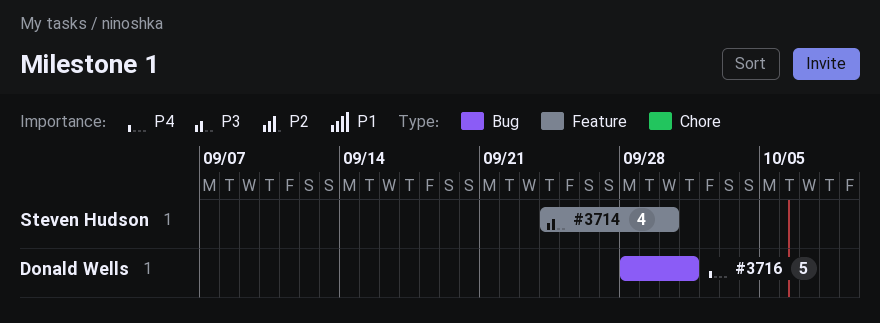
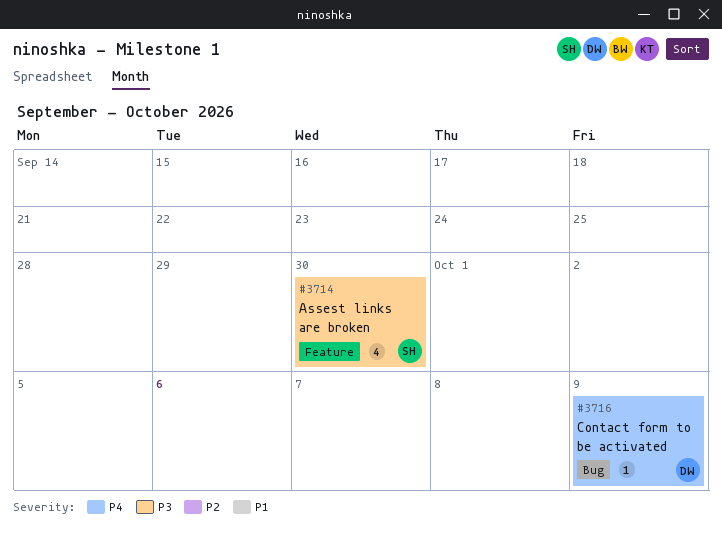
#3716, estimate: 5 -> 1
#3716, due: Oct 1 -> Oct 9

